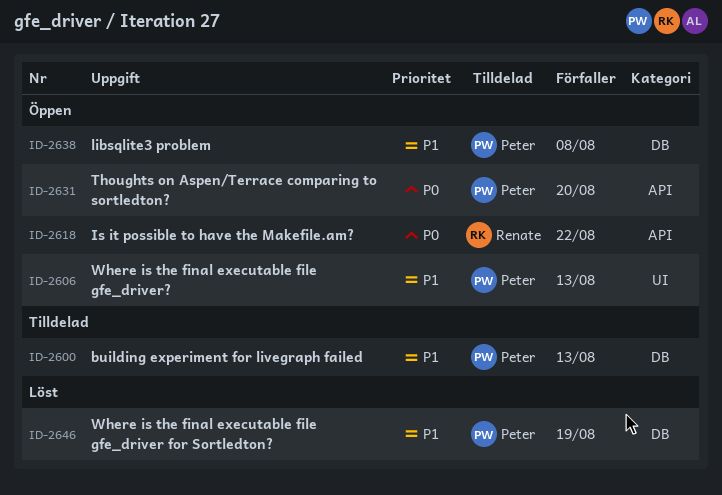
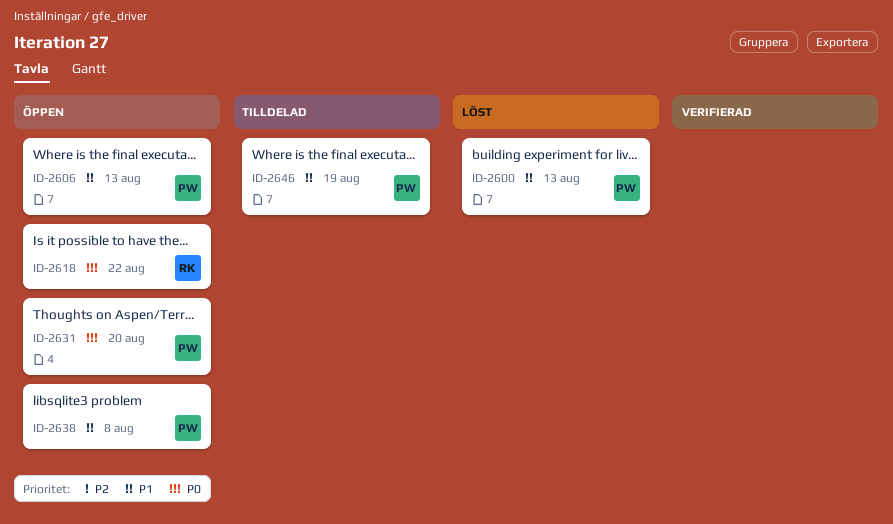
ID-2600, status: Tilldelad -> Löst
ID-2646, status: Löst -> Tilldelad

